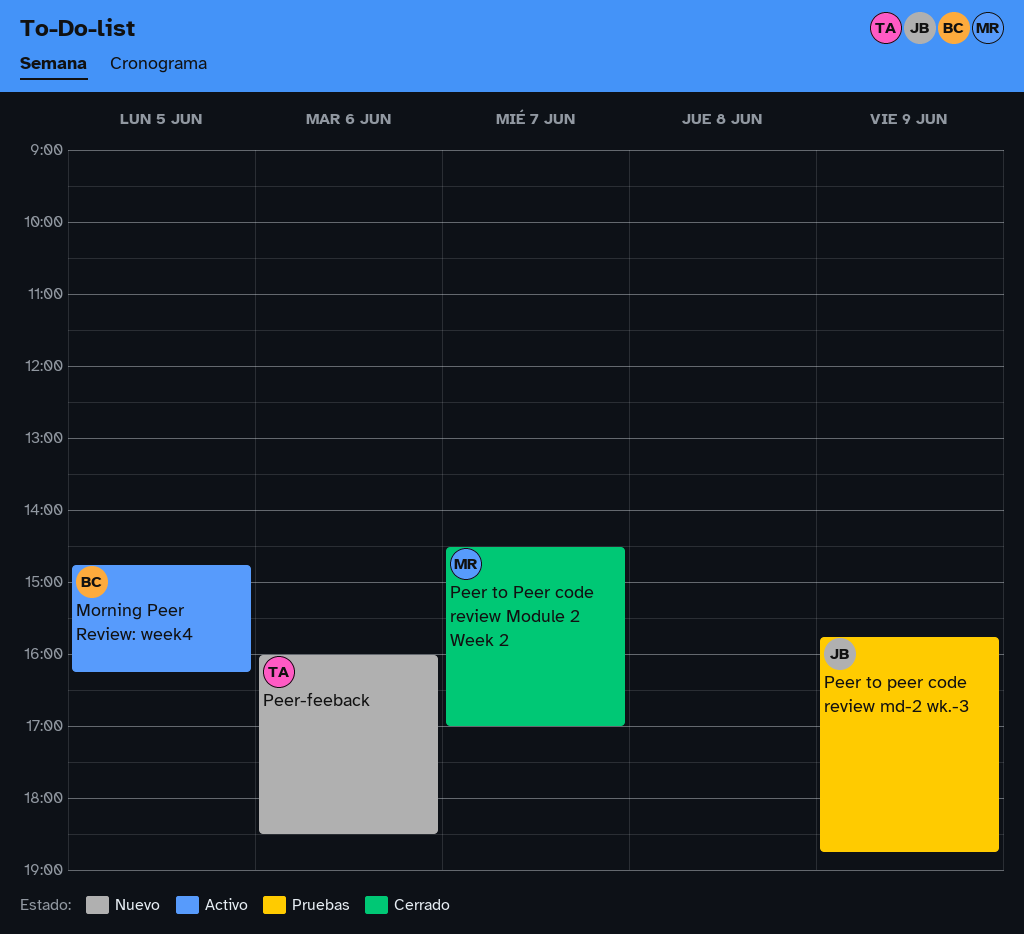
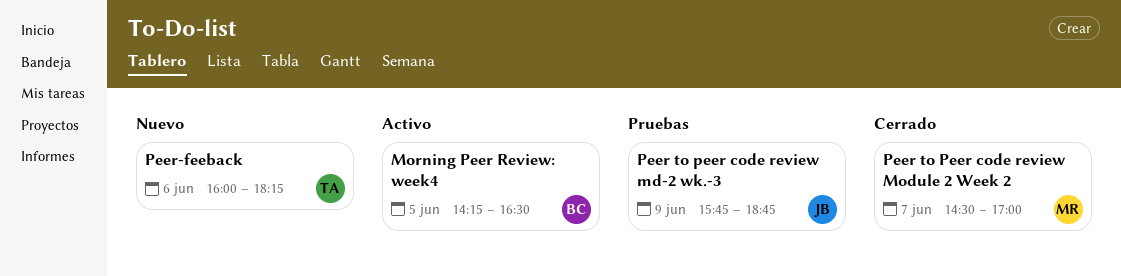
Morning Peer Review: week4, begins: 14:45 -> 14:15
Morning Peer Review: week4, ends: 16:15 -> 16:30
Peer-feeback, ends: 18:30 -> 18:15

